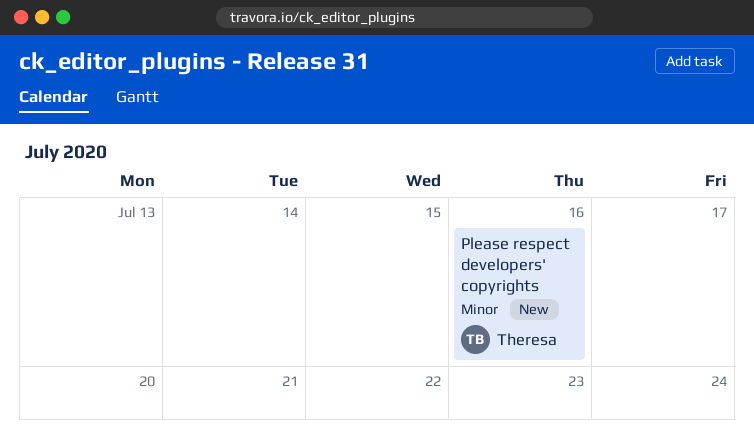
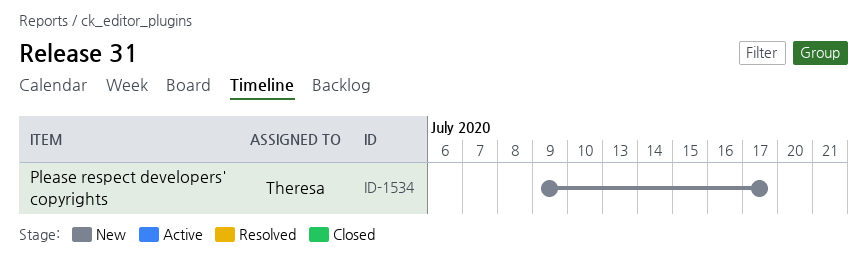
Please respect developers' copyrights, due: Jul 16 -> Jul 17

